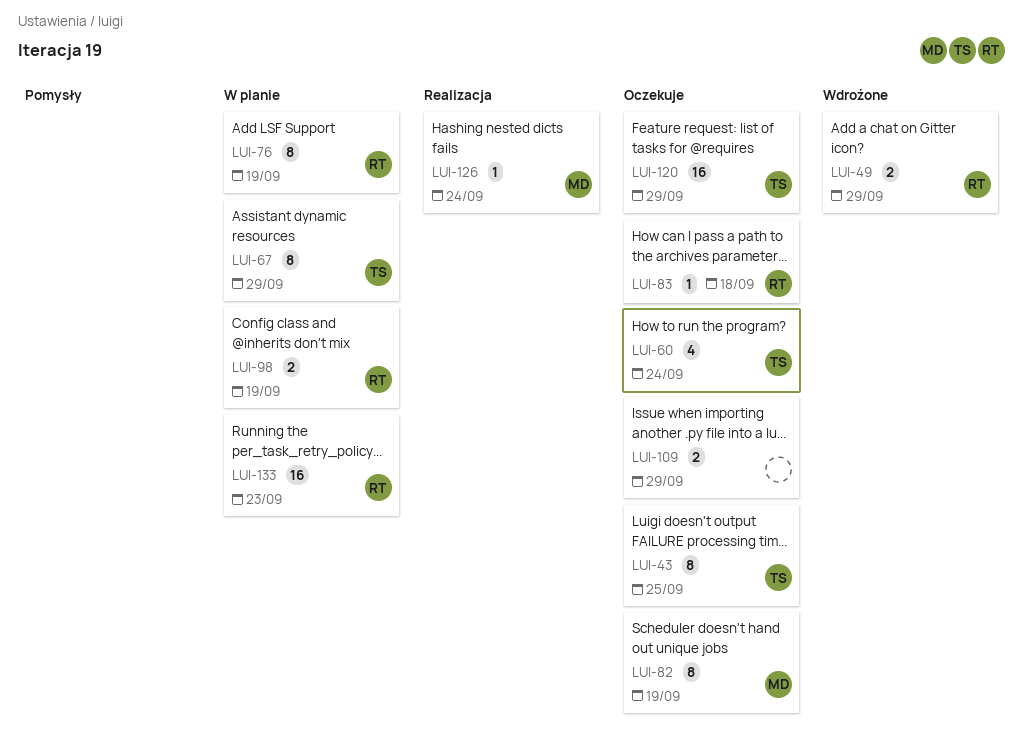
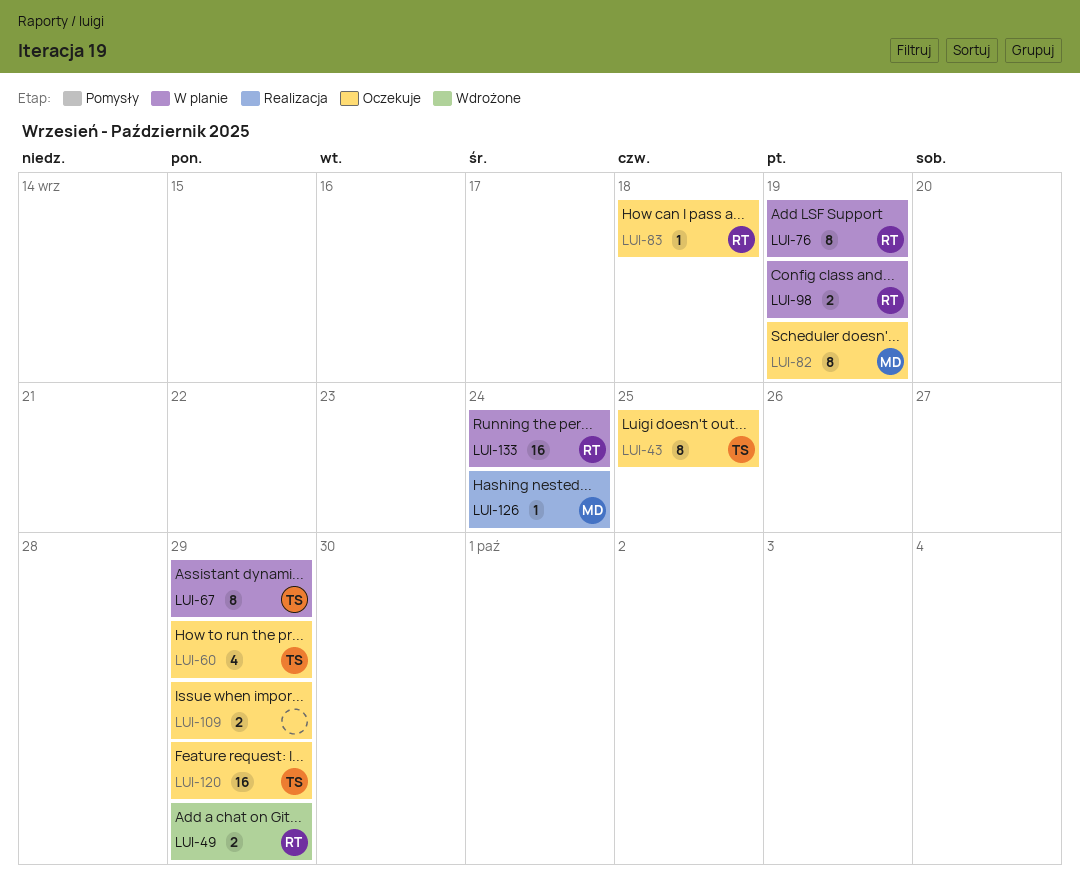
LUI-60, due: Sep 24 -> Sep 29
LUI-133, due: Sep 23 -> Sep 24

